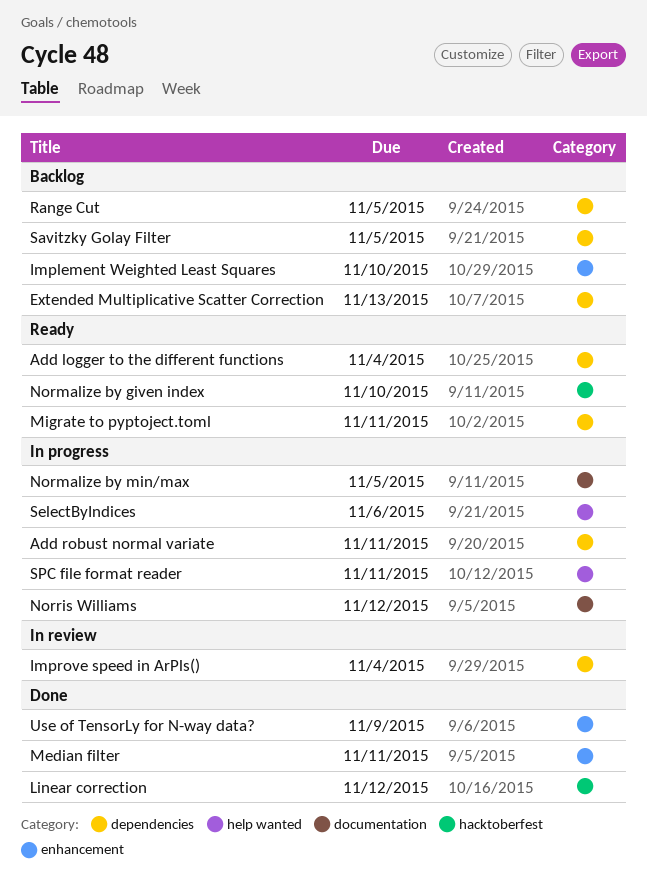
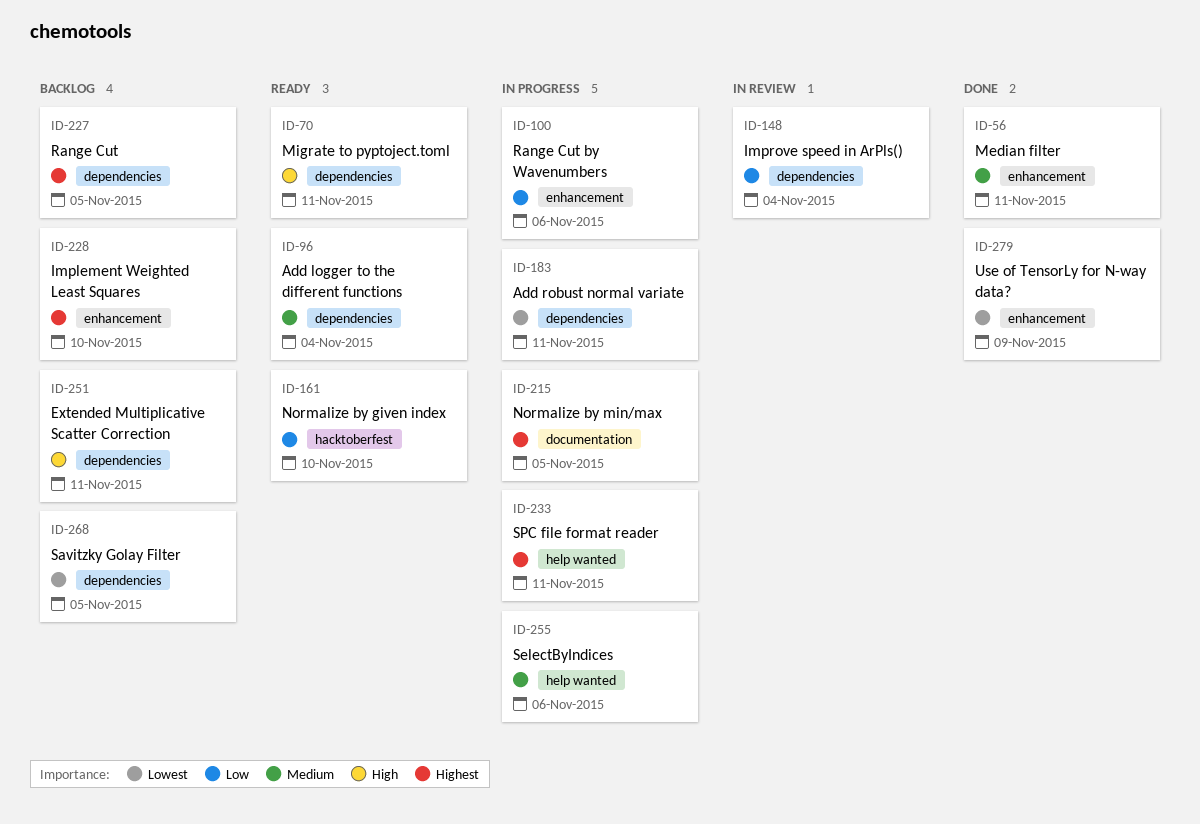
Extended Multiplicative Scatter Correction, due: Nov 13 -> Nov 11
Linear correction: present -> none
Norris Williams: present -> none
Range Cut by Wavenumbers: none -> present

